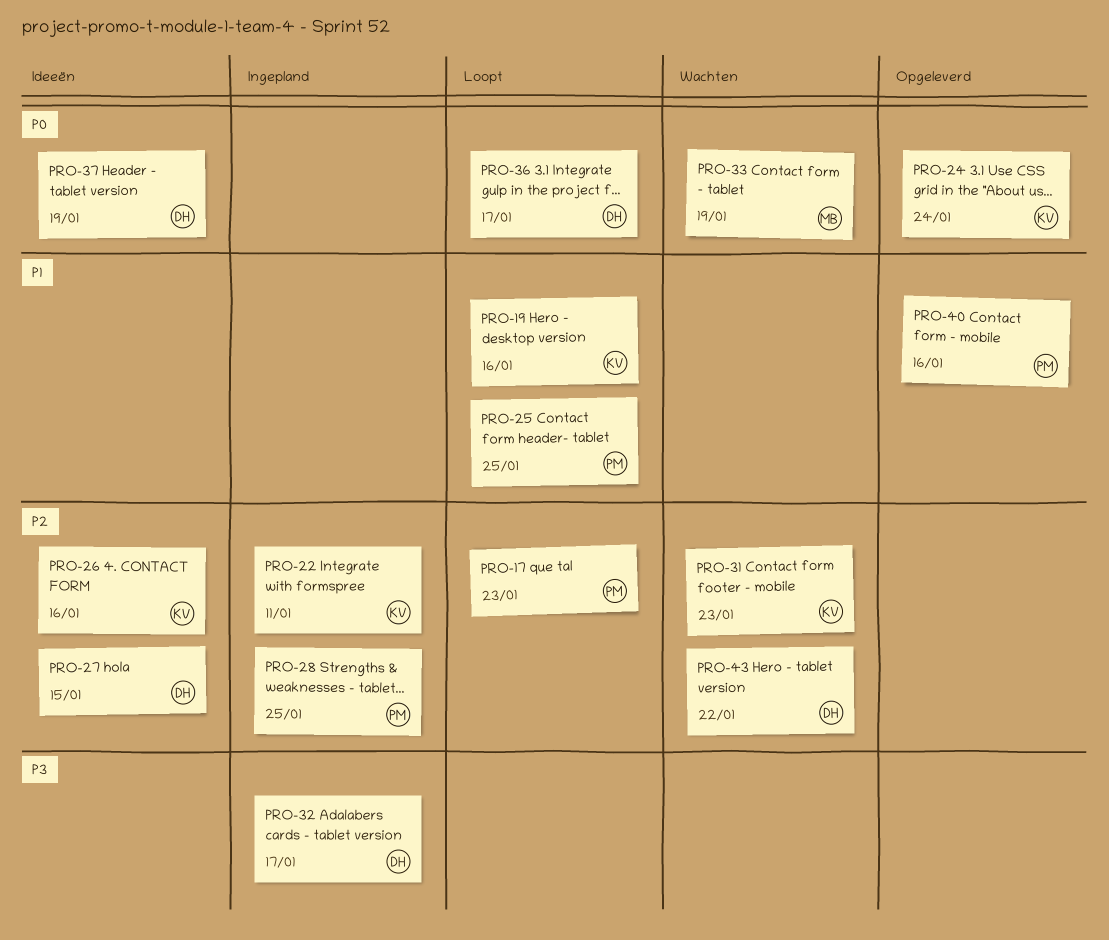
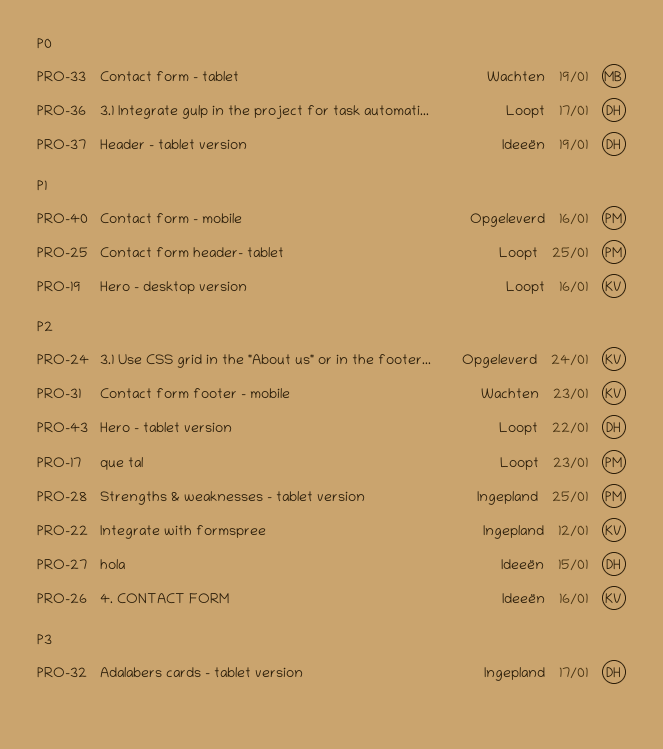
PRO-22, due: Jan 11 -> Jan 12
PRO-24, priority: P0 -> P2
PRO-43, status: Wachten -> Loopt

